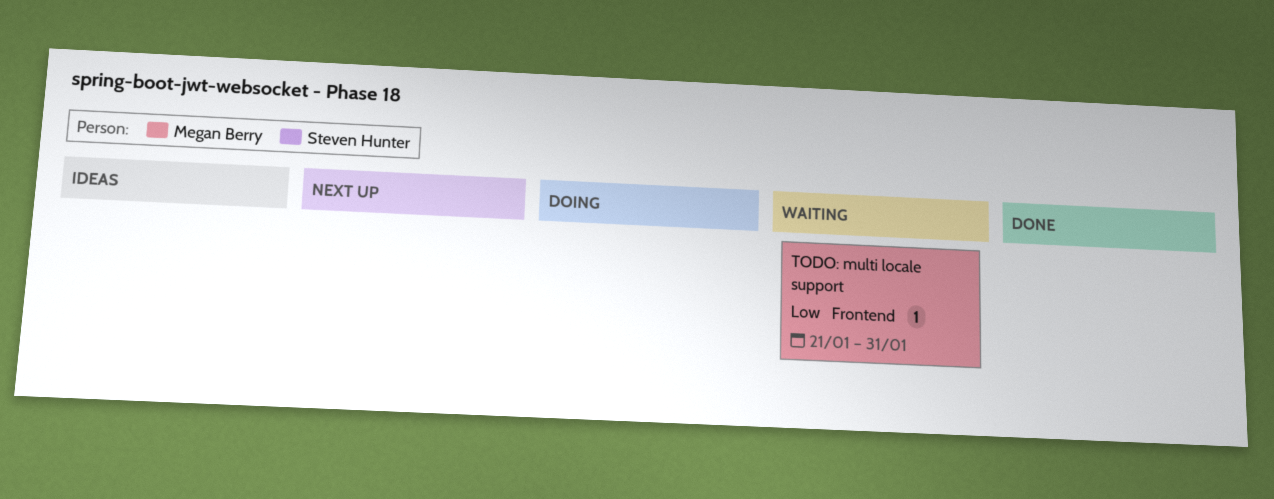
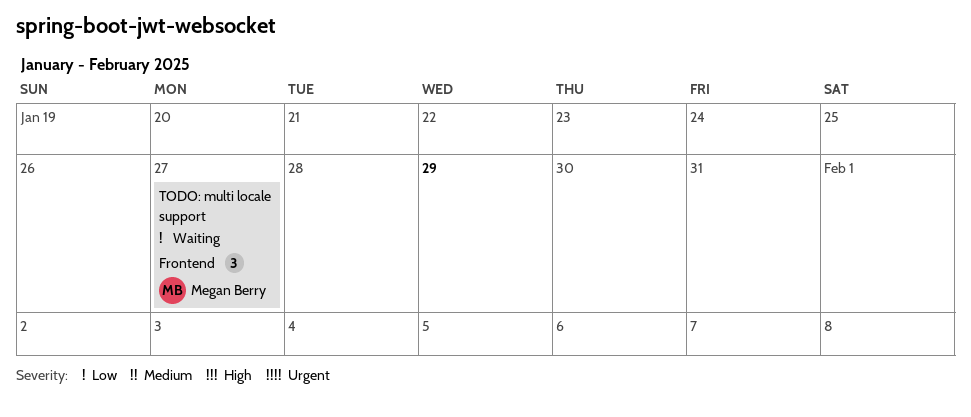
TODO: multi locale support, estimate: 1 -> 3
TODO: multi locale support, due: Jan 31 -> Jan 27

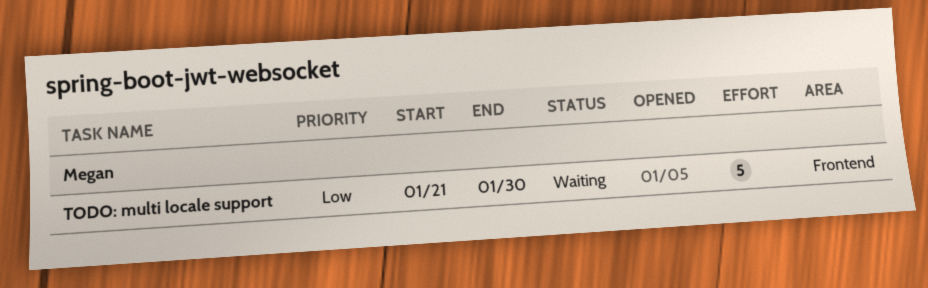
TODO: multi locale support, estimate: 3 -> 5
TODO: multi locale support, due: Jan 27 -> Jan 30

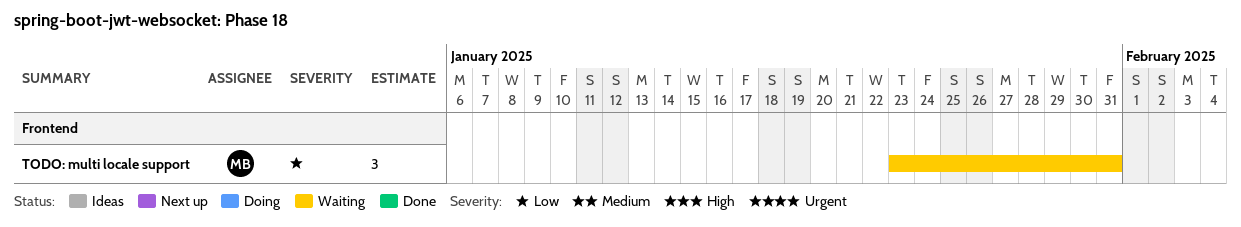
TODO: multi locale support, estimate: 5 -> 3
TODO: multi locale support, start: Jan 21 -> Jan 23
TODO: multi locale support, due: Jan 30 -> Jan 31

